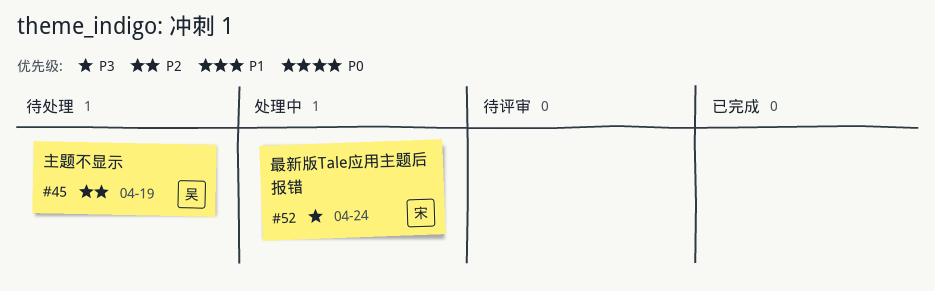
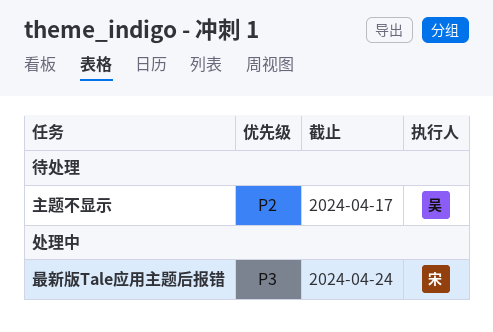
主题不显示, due: Apr 19 -> Apr 17

